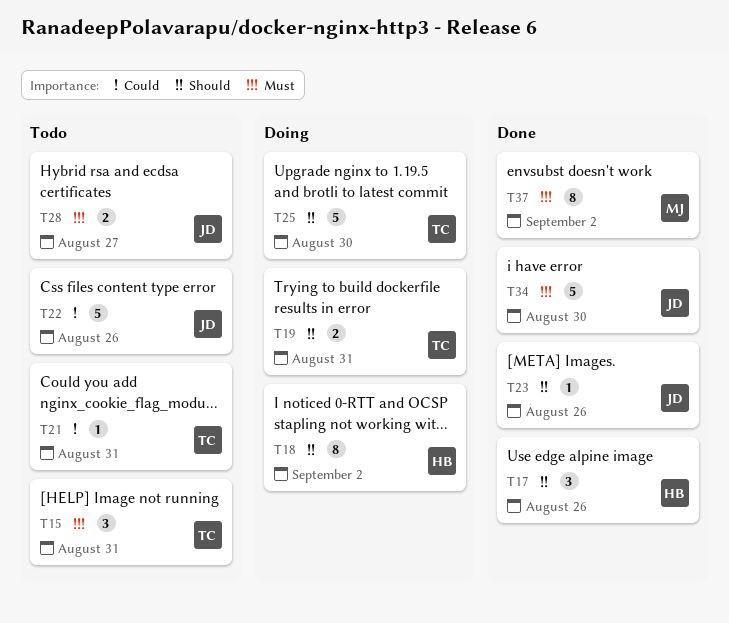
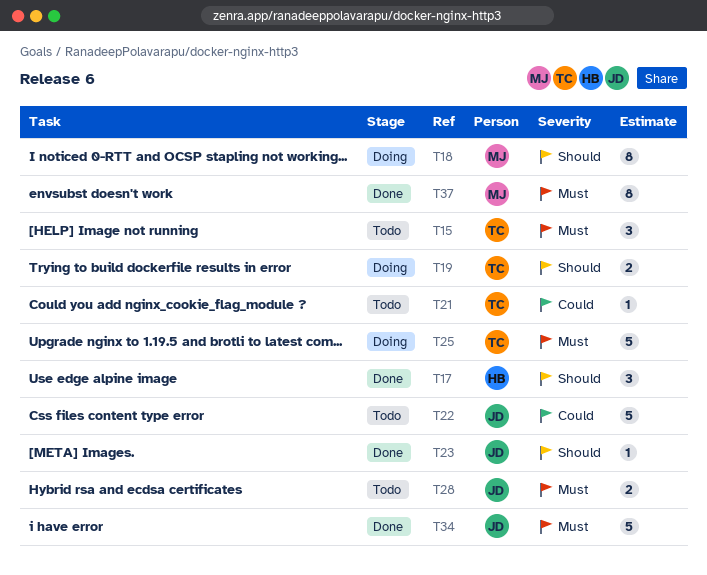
T18, owner: HB -> MJ
T25, priority: Should -> Must

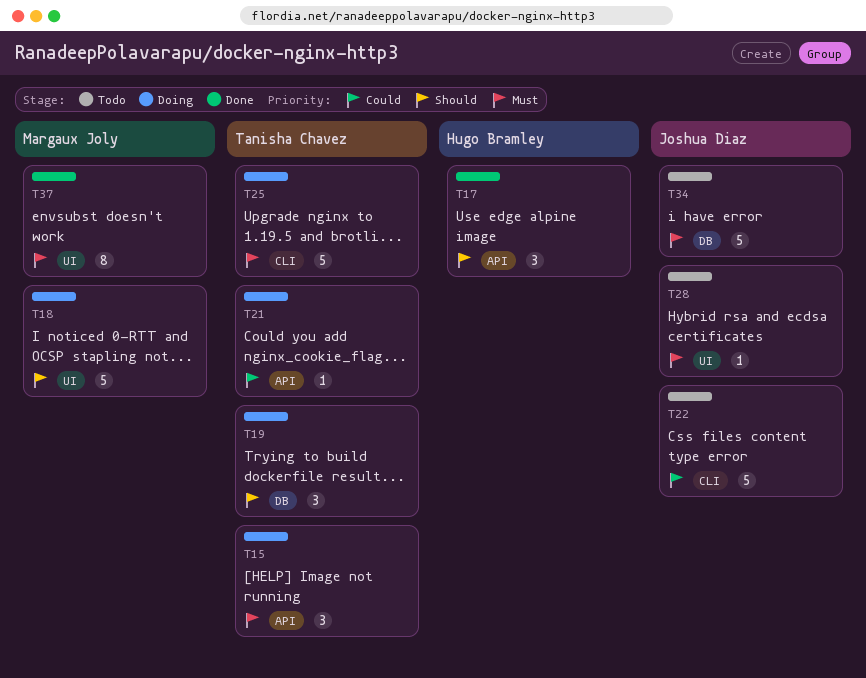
T15, status: Todo -> Doing
T18, estimate: 8 -> 5
T19, estimate: 2 -> 3
T21, status: Todo -> Doing
T23: present -> none
T28, estimate: 2 -> 1
T34, status: Done -> Todo

